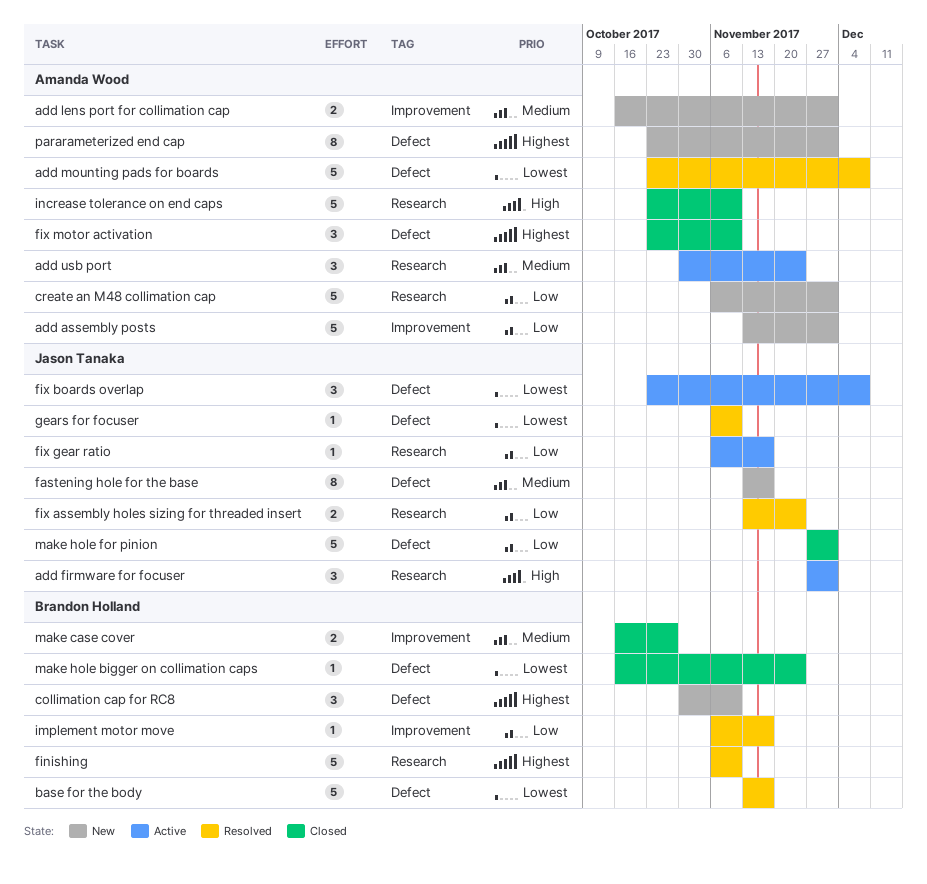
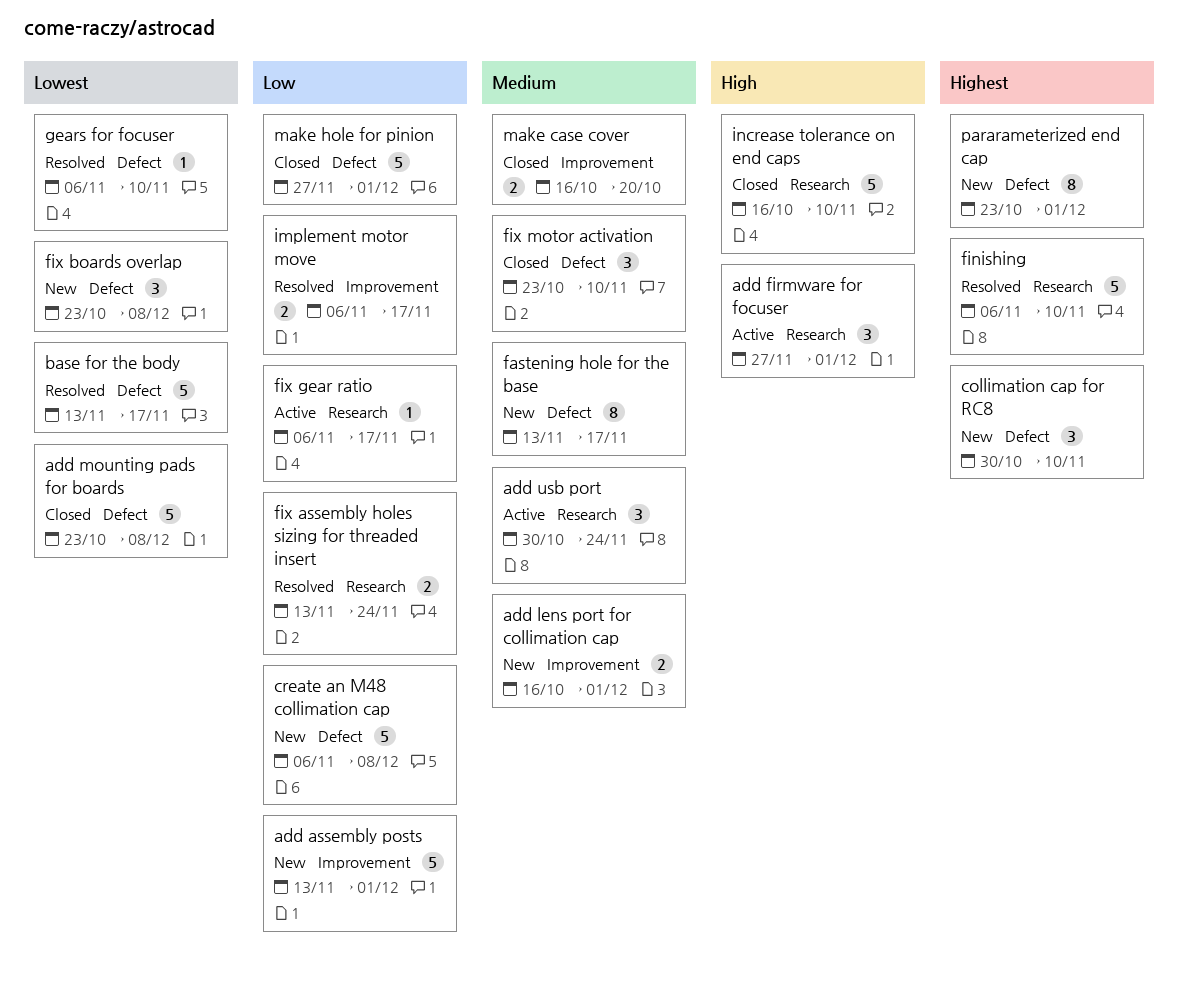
add mounting pads for boards, status: Resolved -> Closed
create an M48 collimation cap, label: Research -> Defect
create an M48 collimation cap, due: Dec 1 -> Dec 8
fix boards overlap, status: Active -> New
fix motor activation, priority: Highest -> Medium
implement motor move, estimate: 1 -> 2
increase tolerance on end caps, start: Oct 23 -> Oct 16
make case cover, due: Oct 27 -> Oct 20
make hole bigger on collimation caps: present -> none

